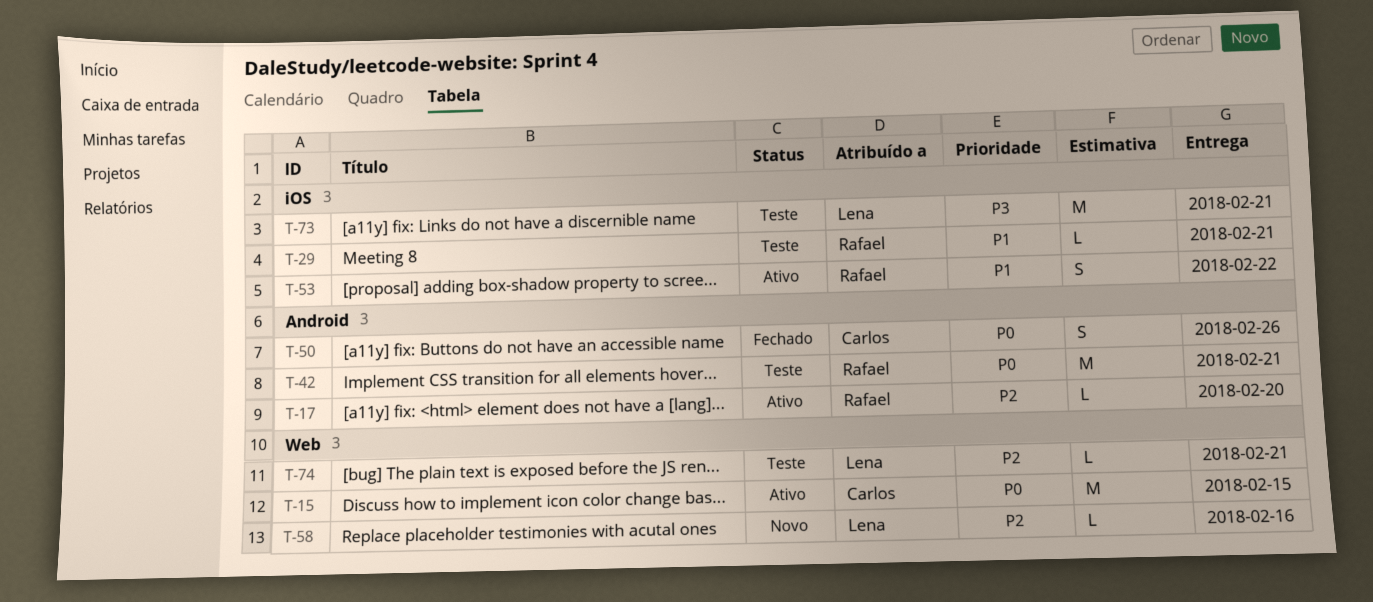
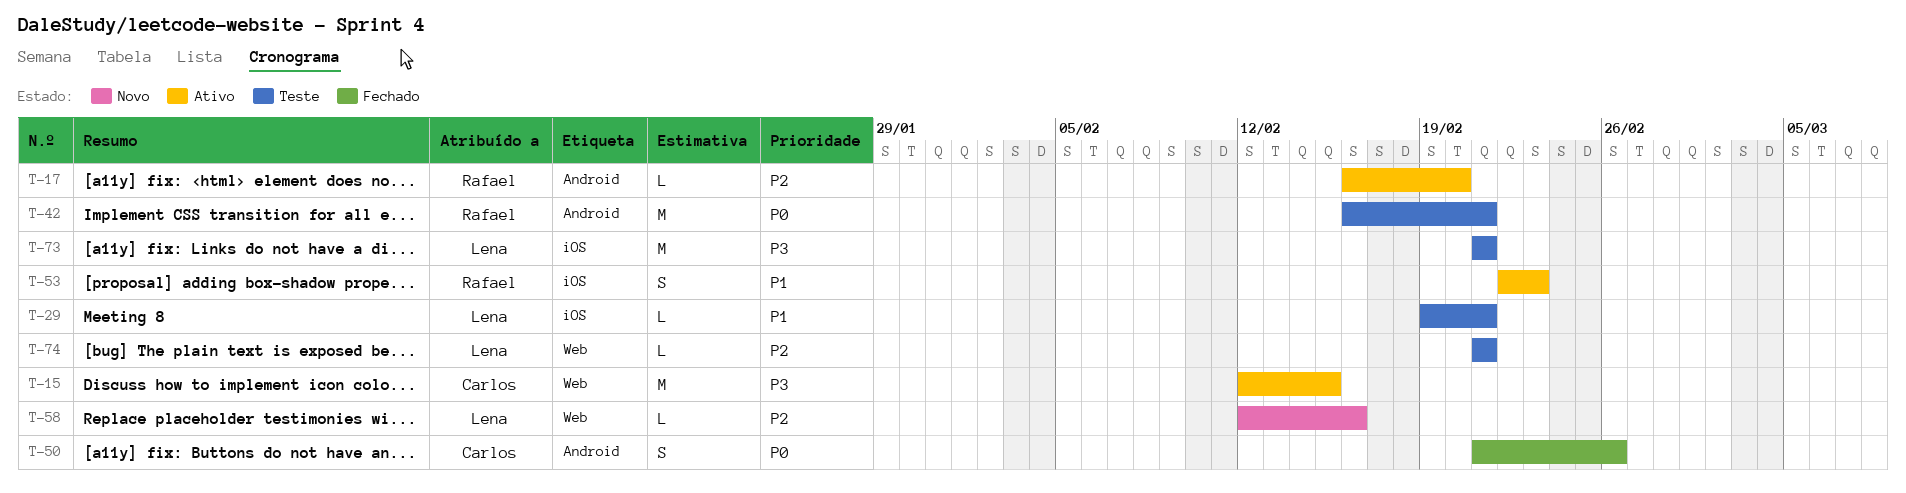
T-15, priority: P0 -> P3
T-29, owner: Rafael -> Lena
T-53, due: Feb 22 -> Feb 23

